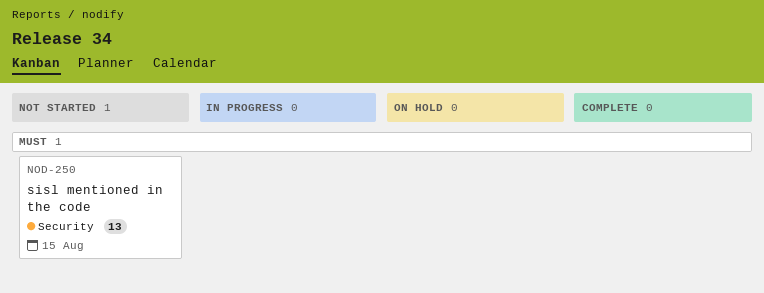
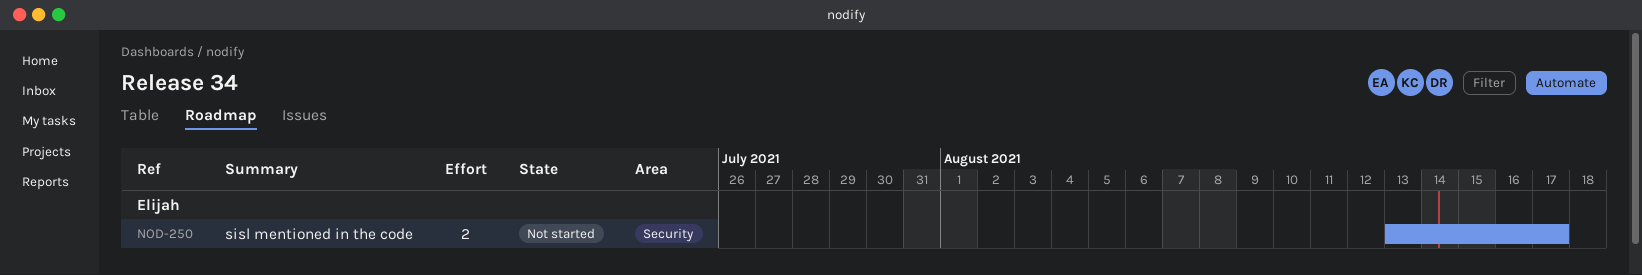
NOD-250, estimate: 13 -> 2
NOD-250, due: Aug 15 -> Aug 17

